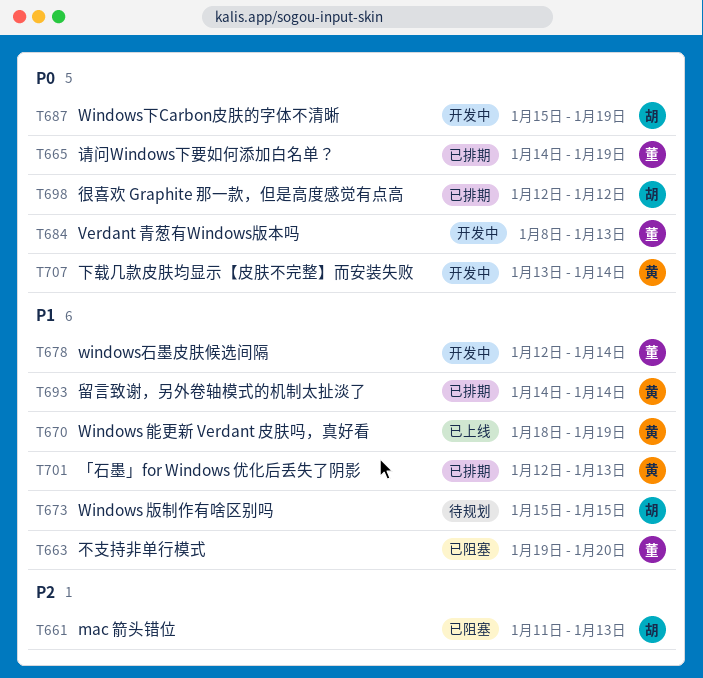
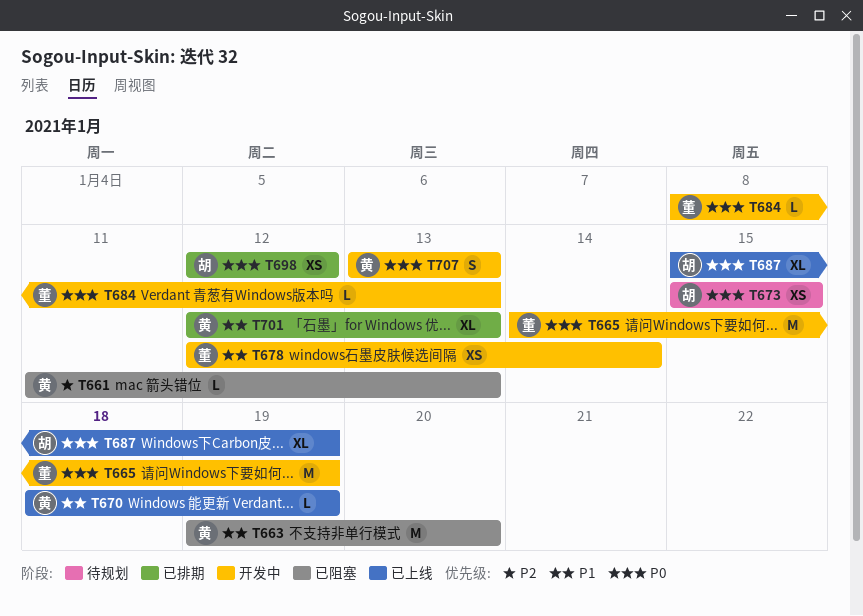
T661, owner: 胡 -> 黄
T663, owner: 董 -> 黄
T665, status: 已排期 -> 开发中
T673, priority: P1 -> P0
T687, status: 开发中 -> 已上线
T693: present -> none
T707, due: Jan 14 -> Jan 13

